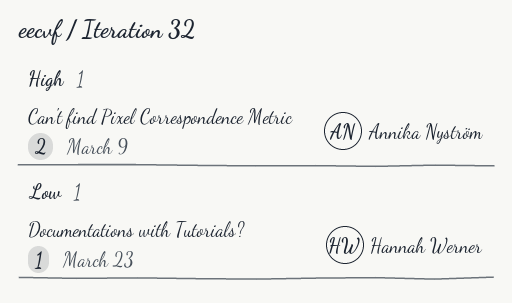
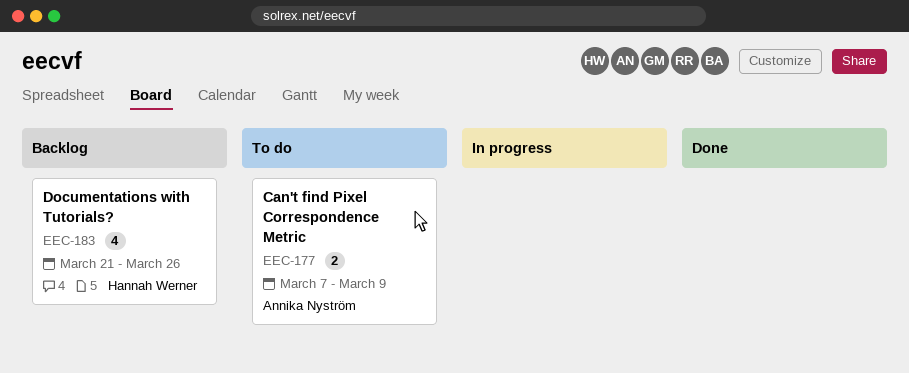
Documentations with Tutorials?, estimate: 1 -> 4
Documentations with Tutorials?, due: Mar 23 -> Mar 26

